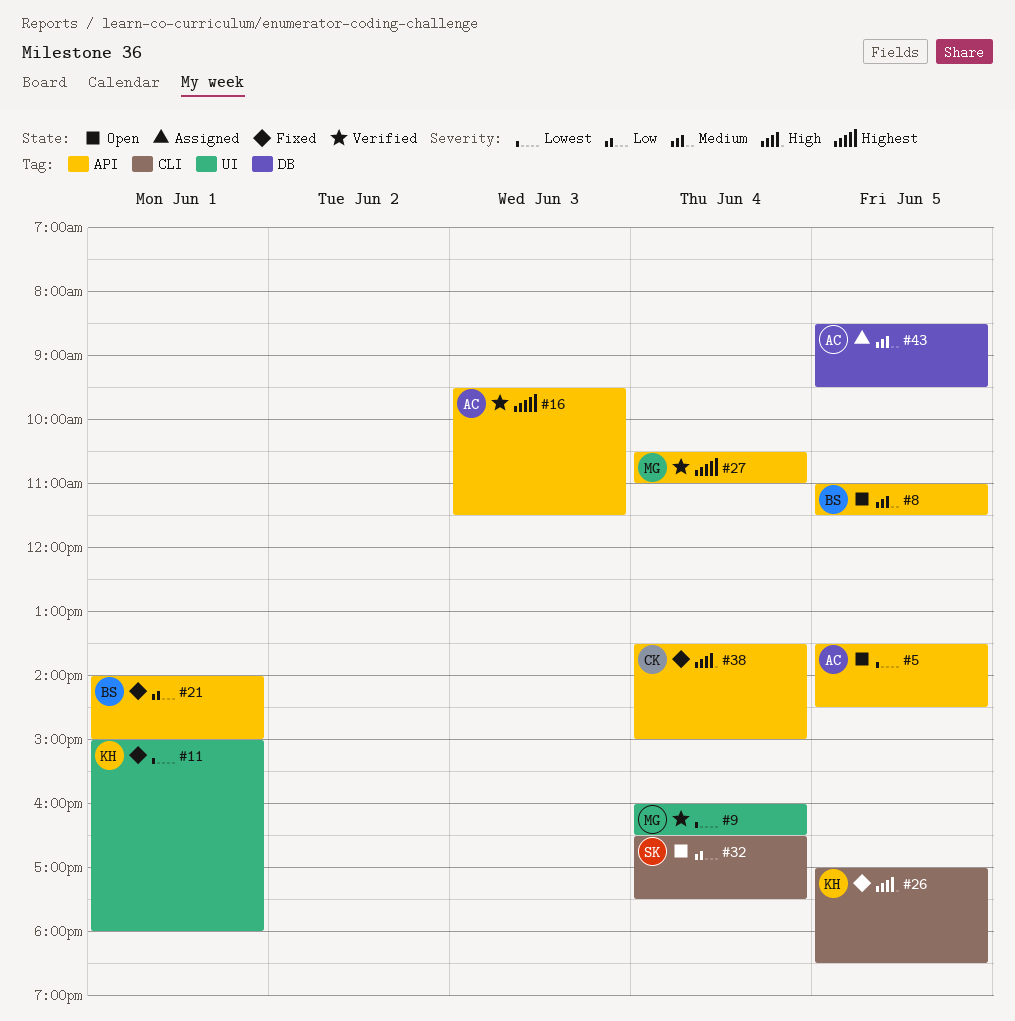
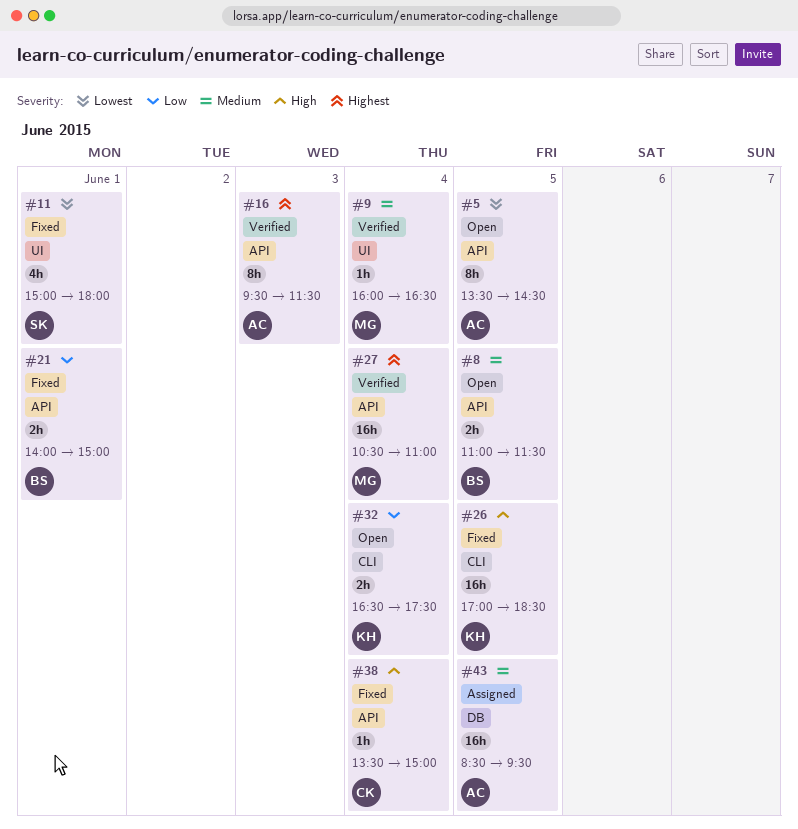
#9, priority: Lowest -> Medium
#11, owner: KH -> SK
#32, owner: SK -> KH

